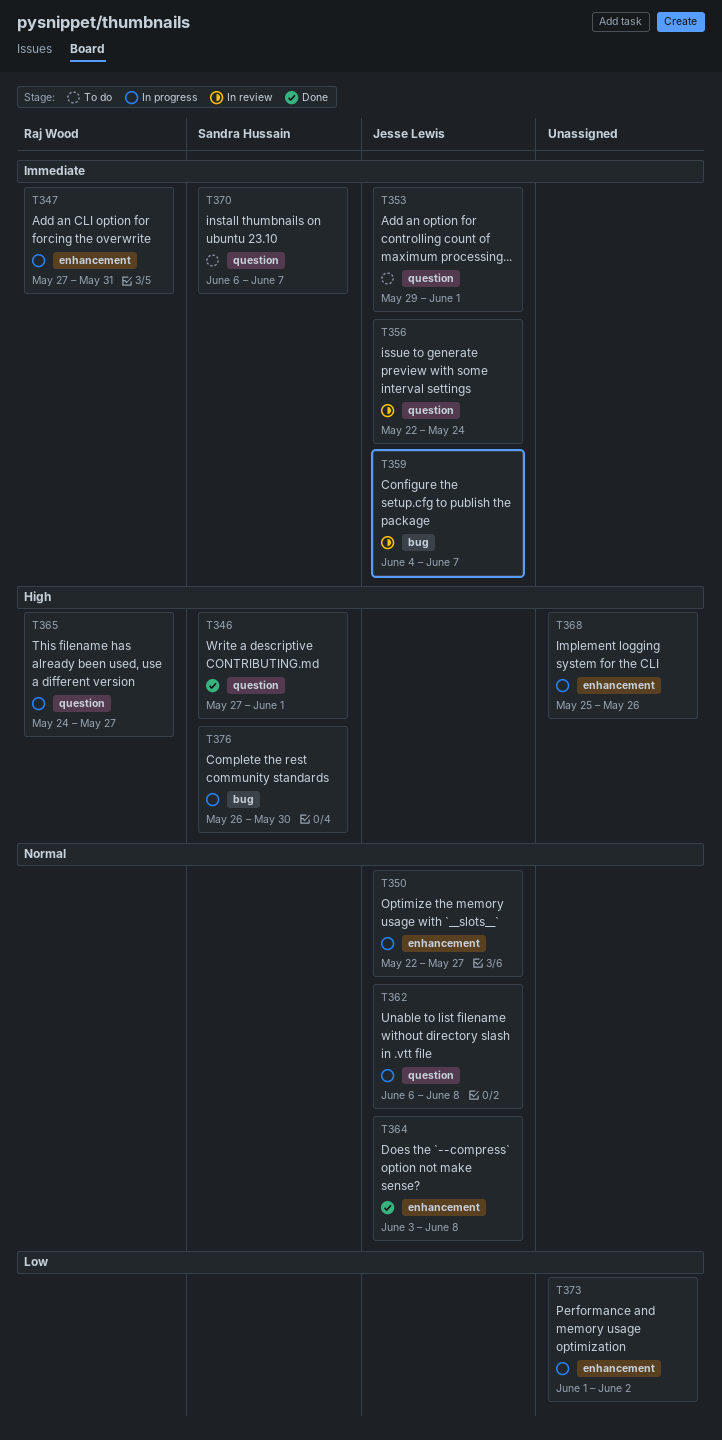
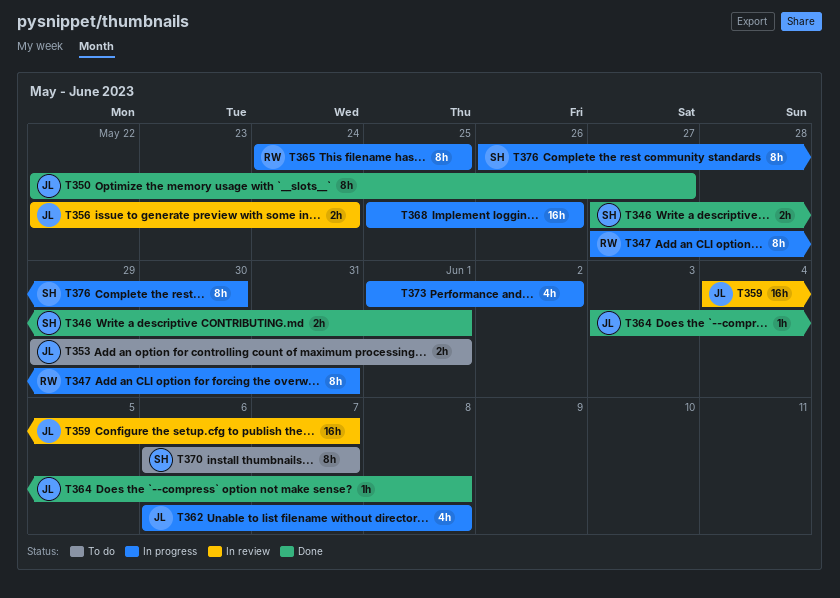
T350, status: In progress -> Done
T365, due: May 27 -> May 25

